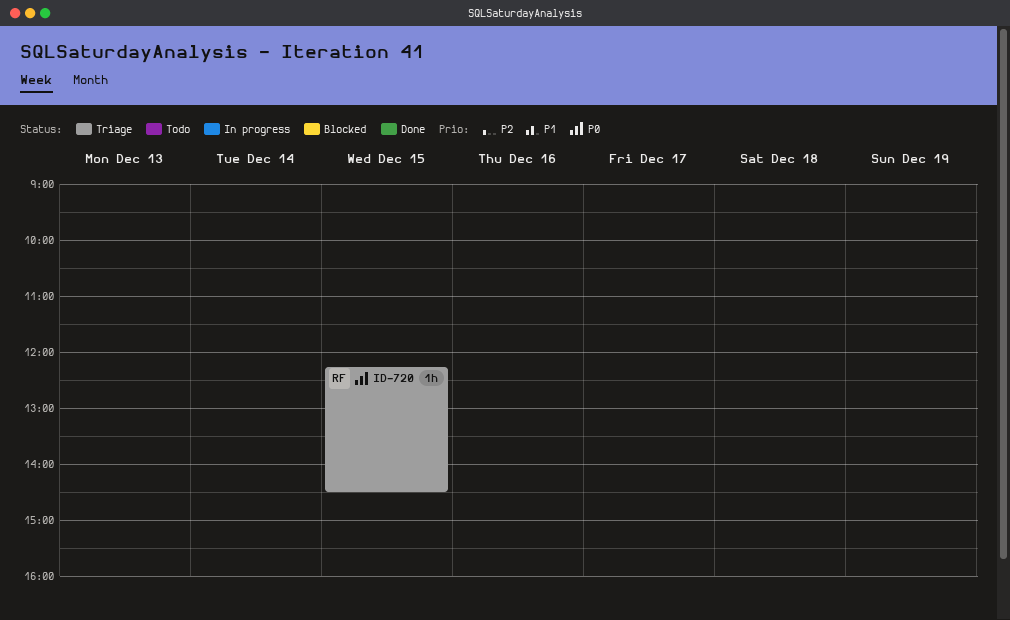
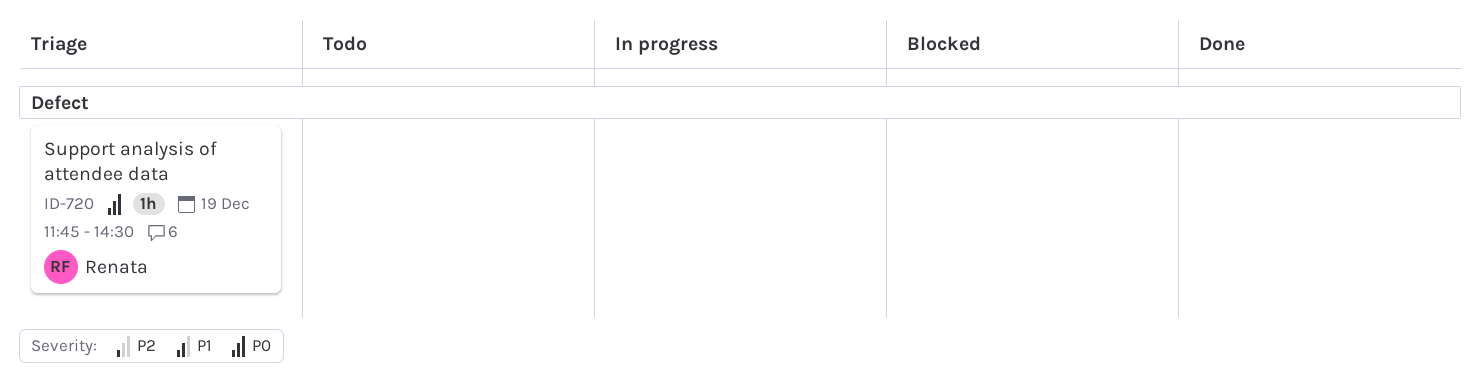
ID-720, day: Dec 15 -> Dec 19
ID-720, begins: 12:15 -> 11:45

